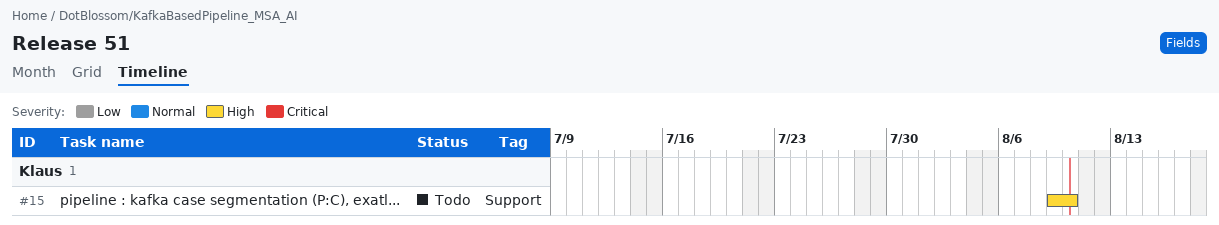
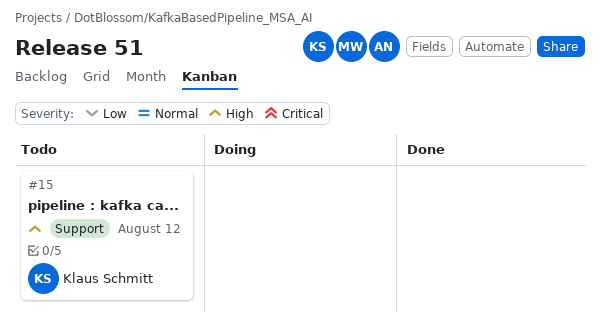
#15, due: Aug 10 -> Aug 12

